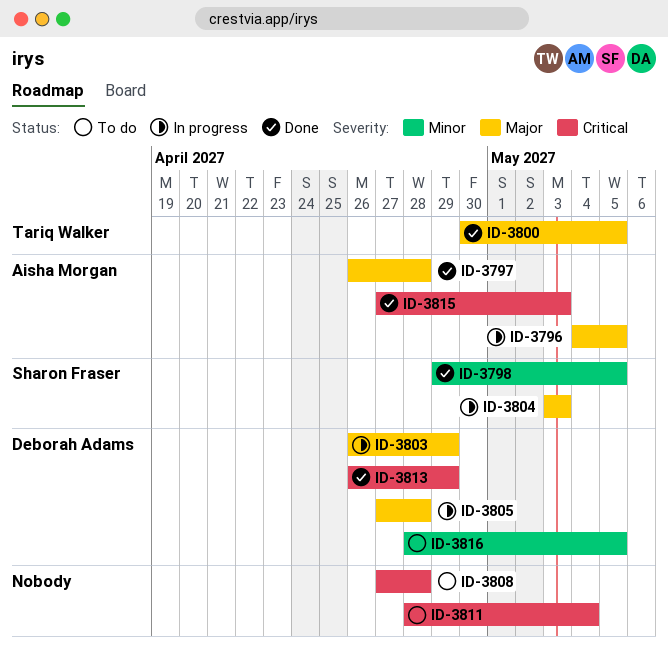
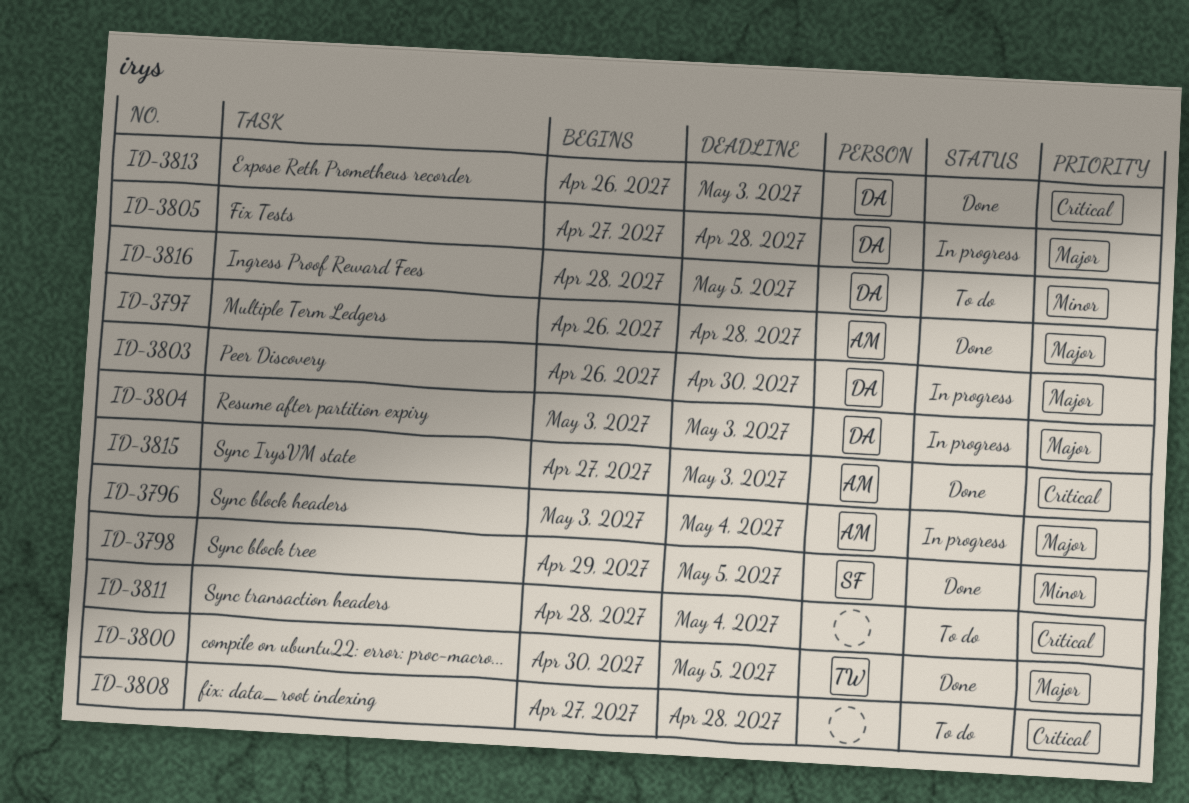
ID-3796, start: May 4 -> May 3
ID-3796, due: May 5 -> May 4
ID-3803, due: Apr 29 -> Apr 30
ID-3804, owner: Sharon Fraser -> Deborah Adams
ID-3813, due: Apr 29 -> May 3

